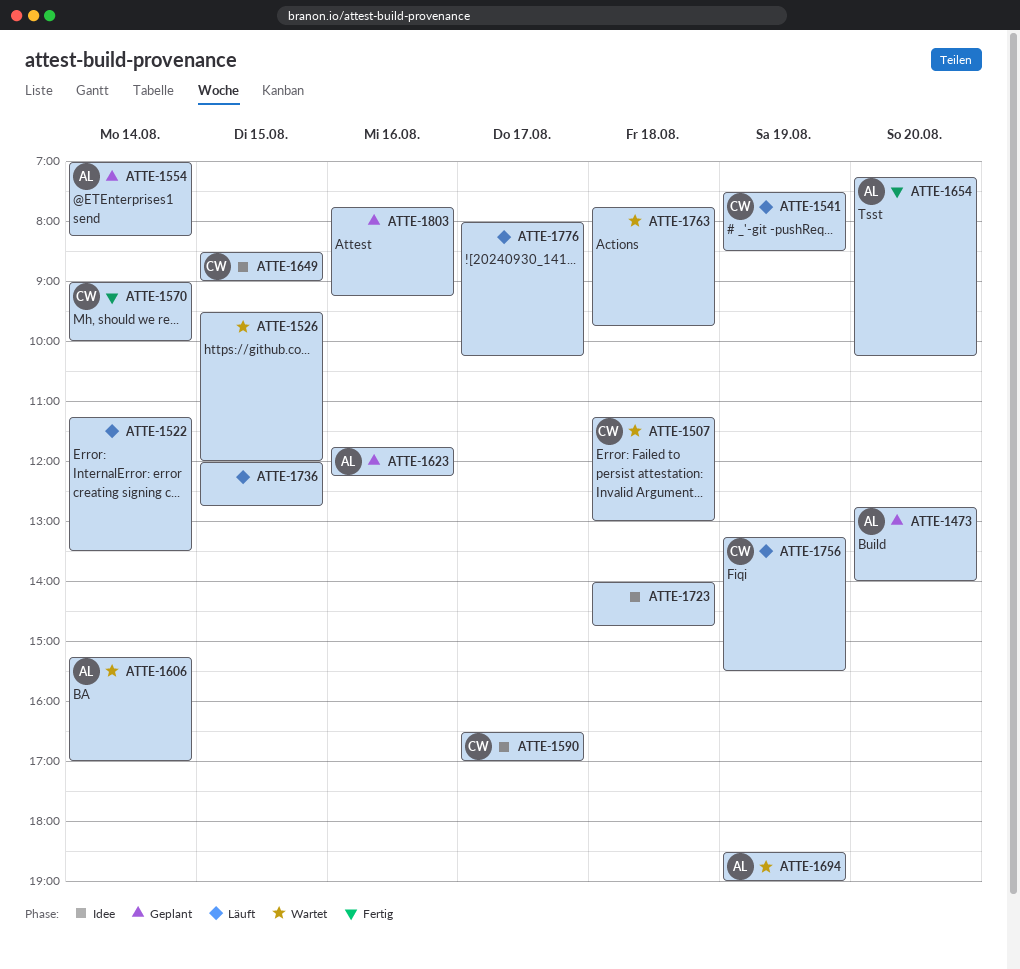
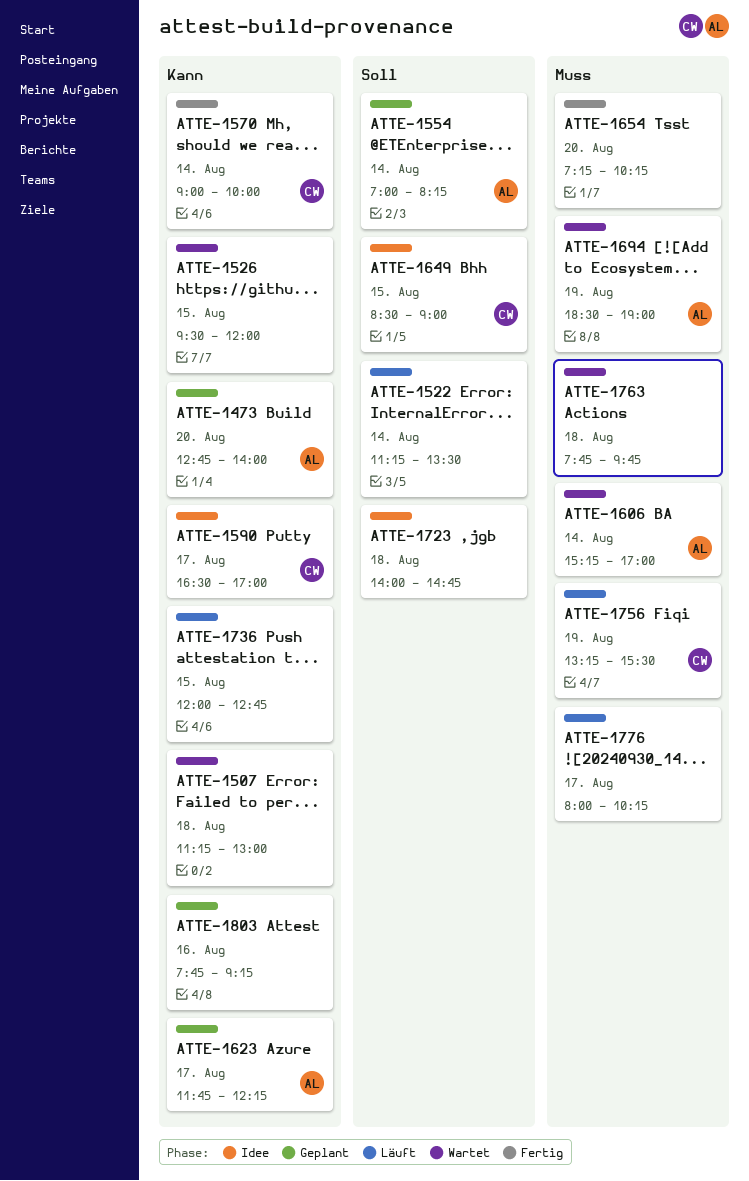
ATTE-1507, owner: CW -> none
ATTE-1541: present -> none
ATTE-1623, day: Aug 16 -> Aug 17
ATTE-1654, owner: AL -> none

